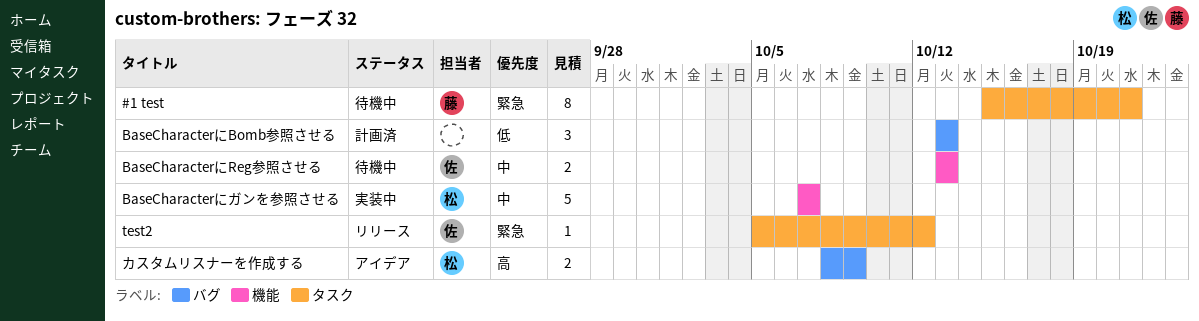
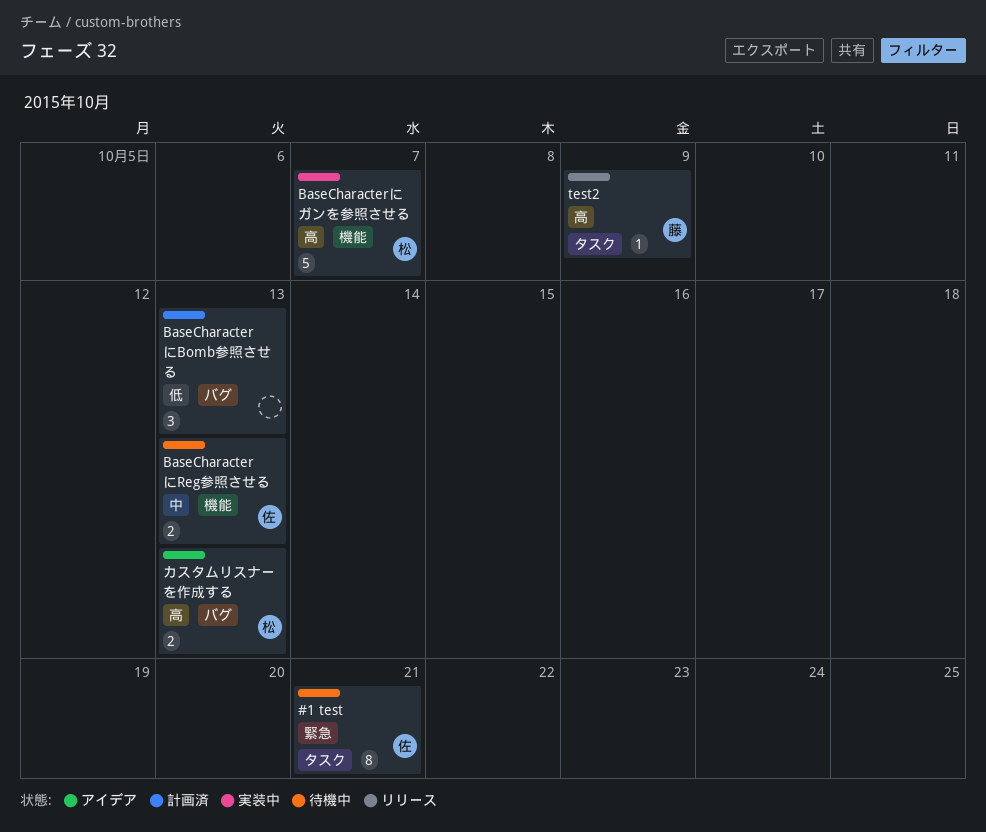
#1 test, owner: 藤 -> 佐
BaseCharacterにガンを参照させる, priority: 中 -> 高
test2, owner: 佐 -> 藤
test2, priority: 緊急 -> 高
test2, due: Oct 12 -> Oct 9
カスタムリスナーを作成する, due: Oct 9 -> Oct 13

